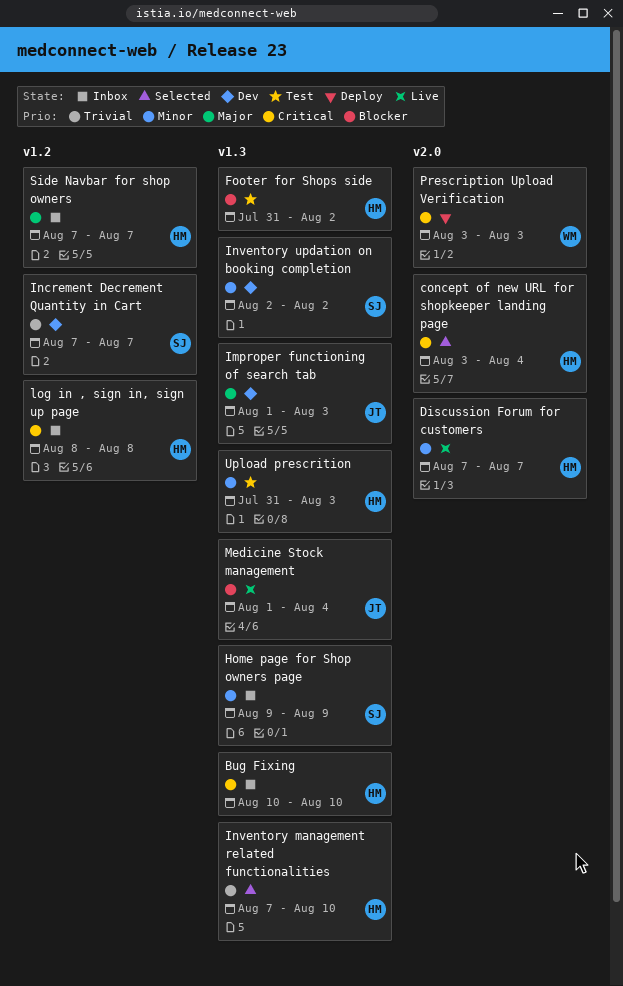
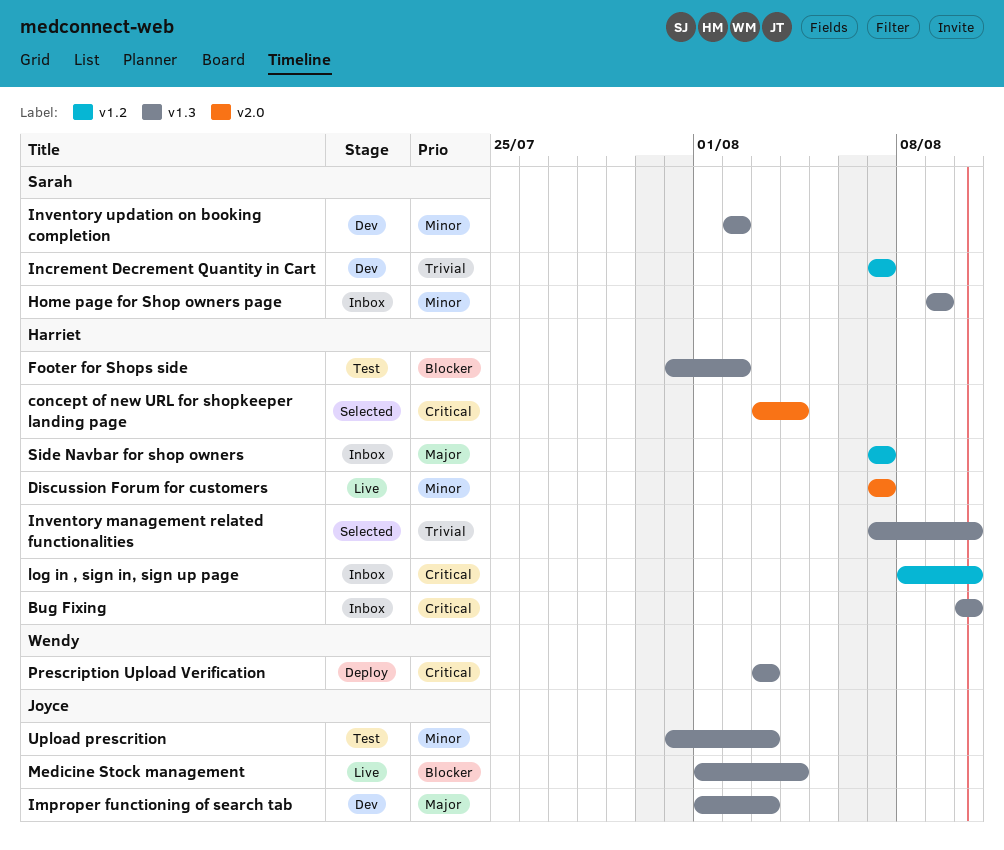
log in , sign in, sign up page, due: Aug 8 -> Aug 10
Prescription Upload Verification, label: v2.0 -> v1.3
Upload prescrition, owner: Harriet -> Joyce

